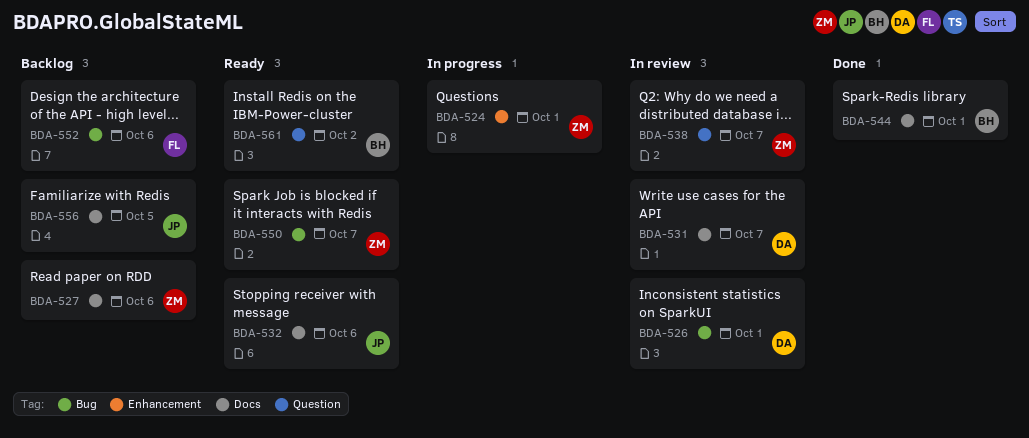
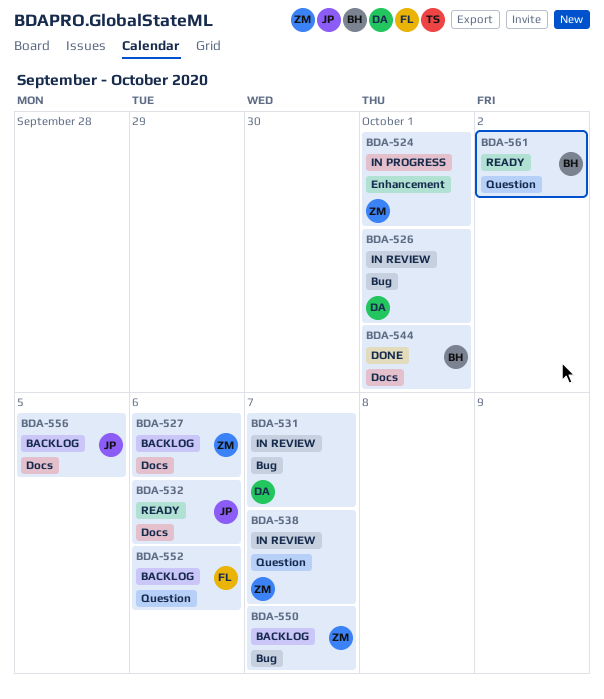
BDA-531, label: Docs -> Bug
BDA-550, status: Ready -> Backlog
BDA-552, label: Bug -> Question

